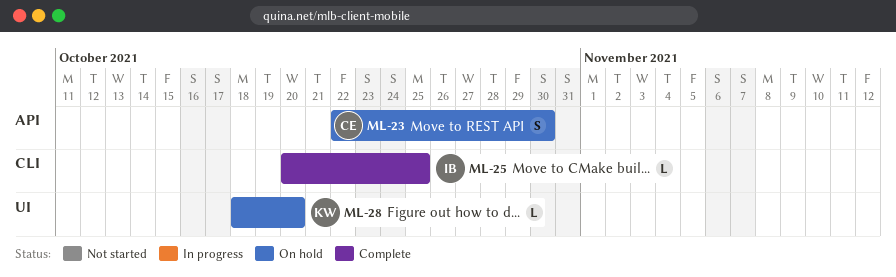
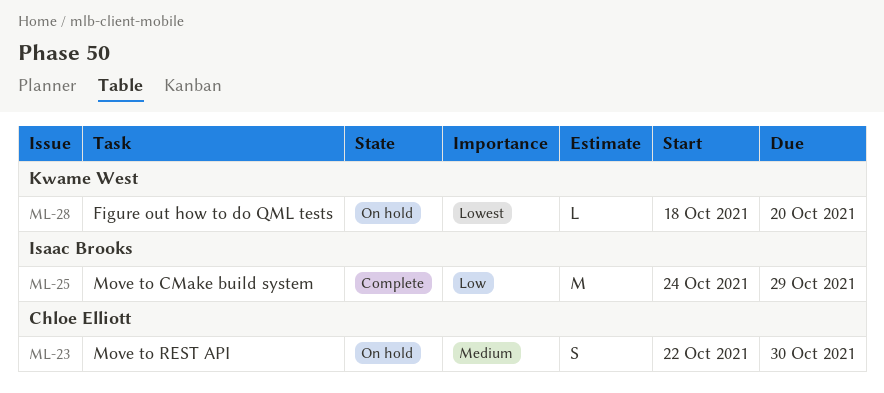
ML-25, estimate: L -> M
ML-25, start: Oct 20 -> Oct 24
ML-25, due: Oct 25 -> Oct 29

